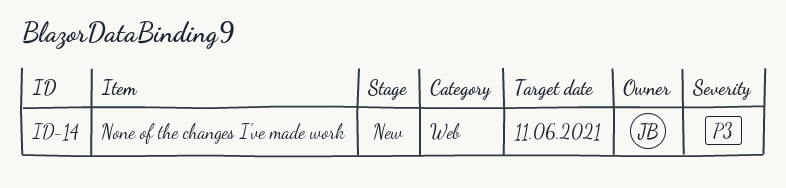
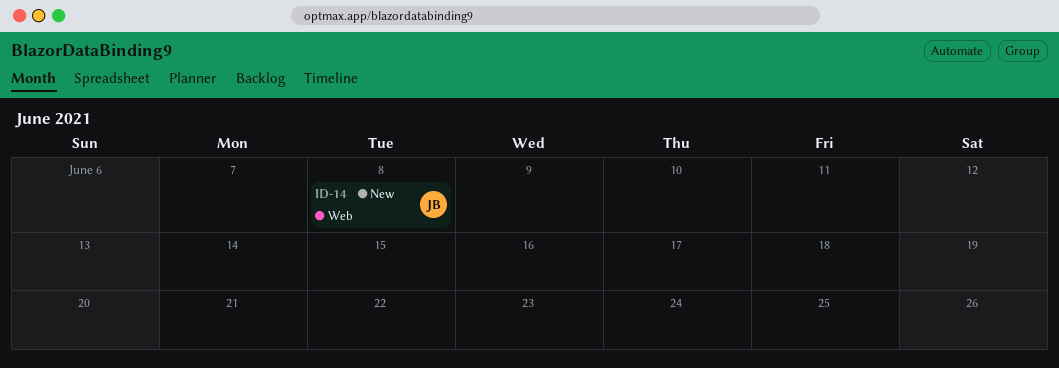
ID-14, due: Jun 11 -> Jun 8

